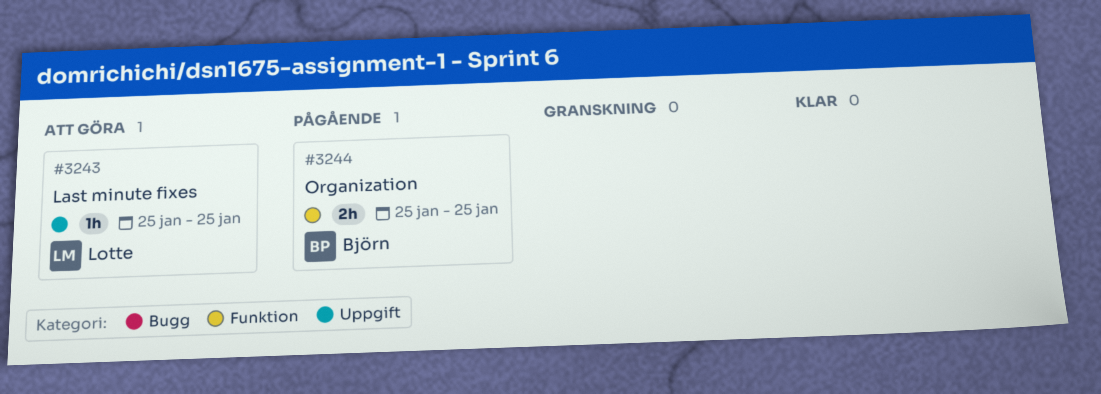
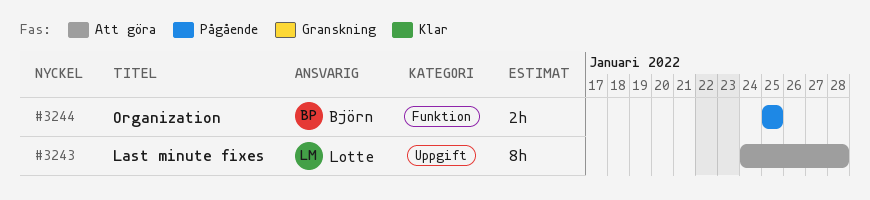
#3243, estimate: 1h -> 8h
#3243, start: Jan 25 -> Jan 24
#3243, due: Jan 25 -> Jan 28

